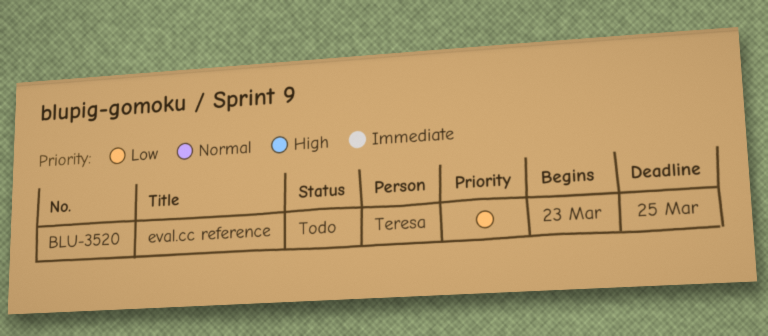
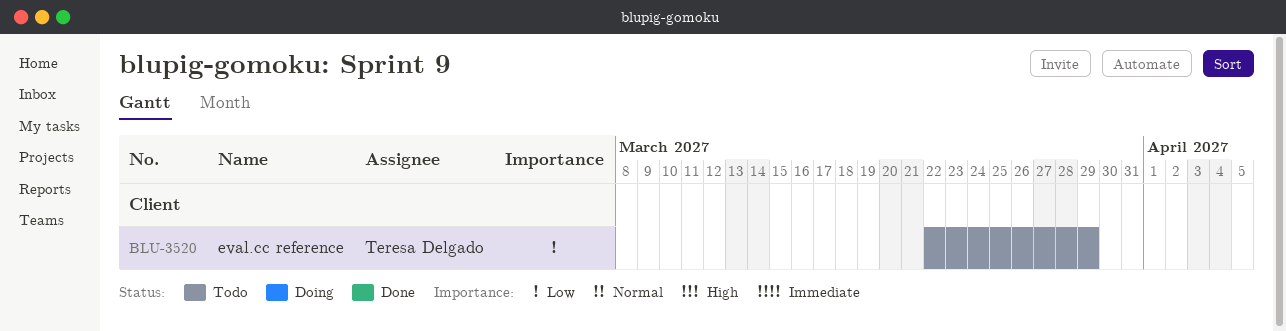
BLU-3520, start: Mar 23 -> Mar 22
BLU-3520, due: Mar 25 -> Mar 29

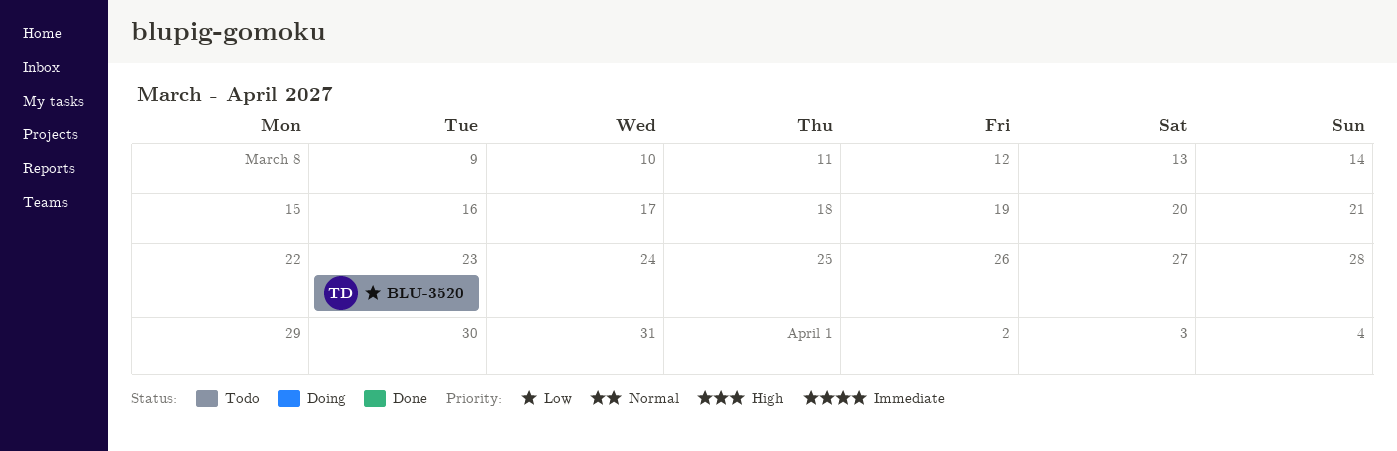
BLU-3520, start: Mar 22 -> Mar 23
BLU-3520, due: Mar 29 -> Mar 23

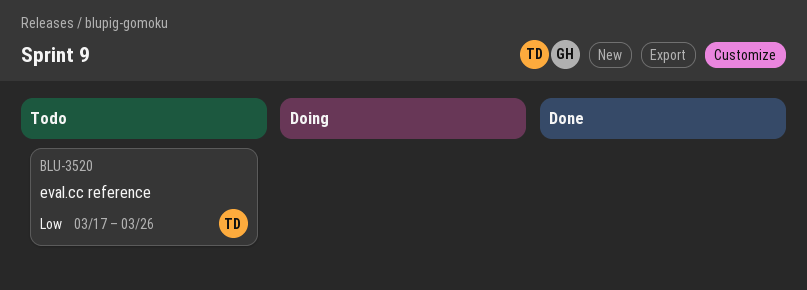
BLU-3520, start: Mar 23 -> Mar 17
BLU-3520, due: Mar 23 -> Mar 26

